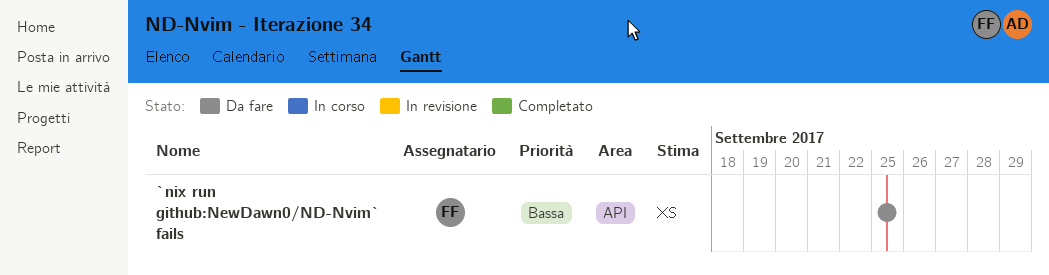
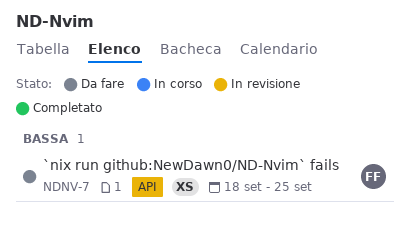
`nix run github:NewDawn0/ND-Nvim` fails, start: Sep 25 -> Sep 18

